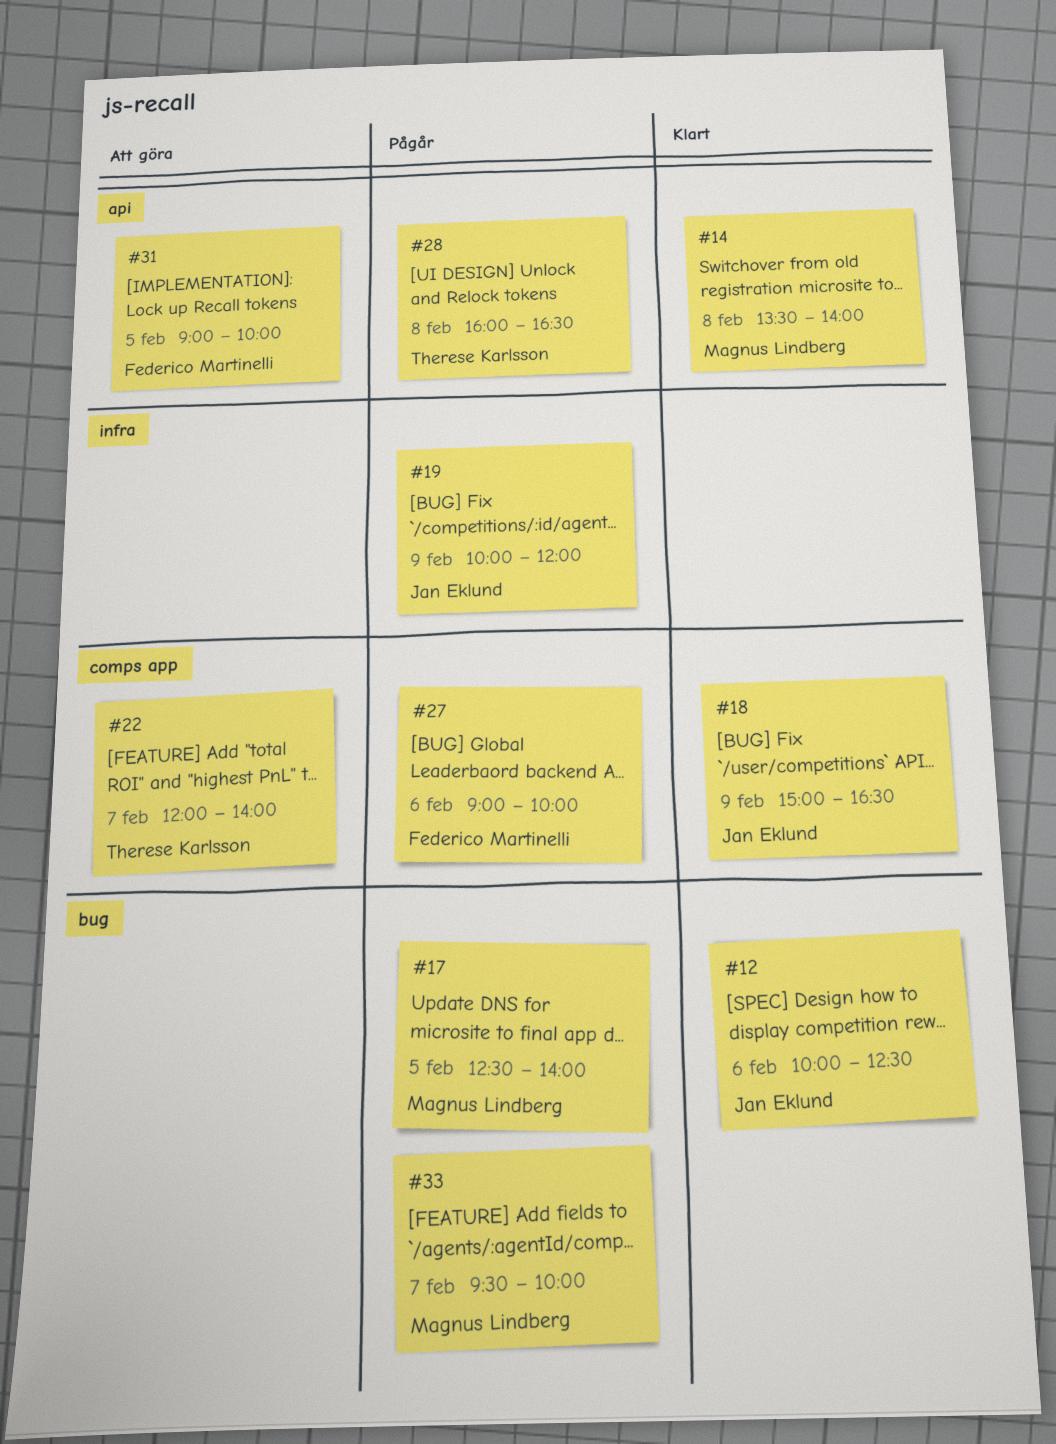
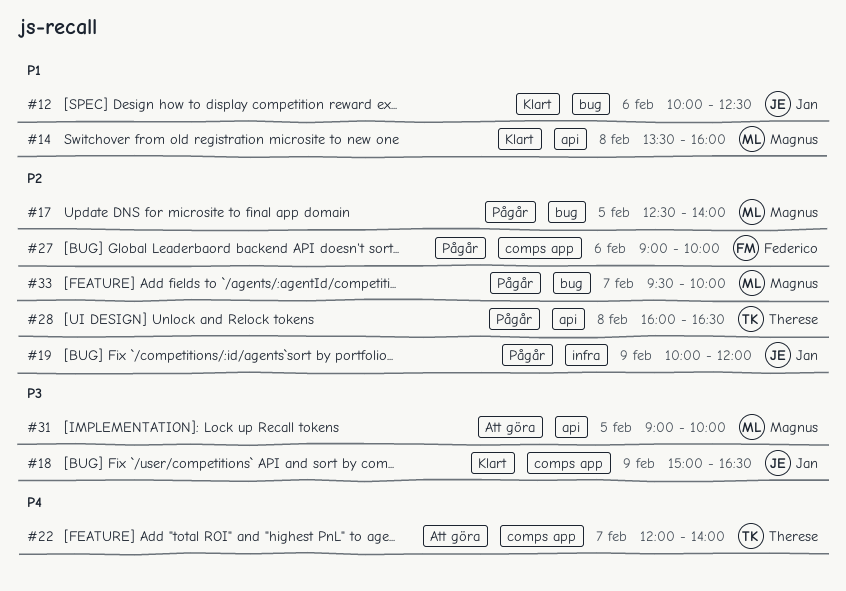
#14, ends: 14:00 -> 16:00
#31, owner: Federico Martinelli -> Magnus Lindberg

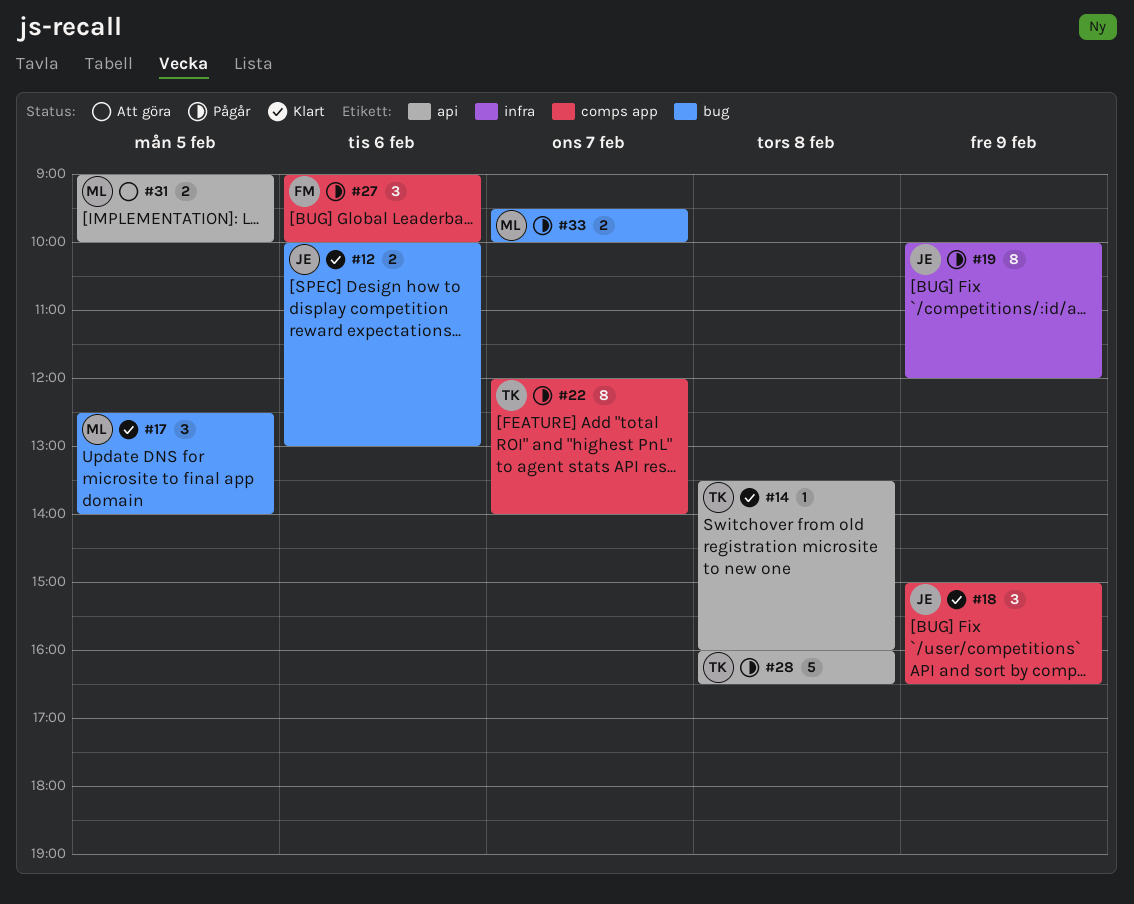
#12, ends: 12:30 -> 13:00
#14, owner: Magnus -> Therese
#17, status: Pågår -> Klart
#22, status: Att göra -> Pågår

